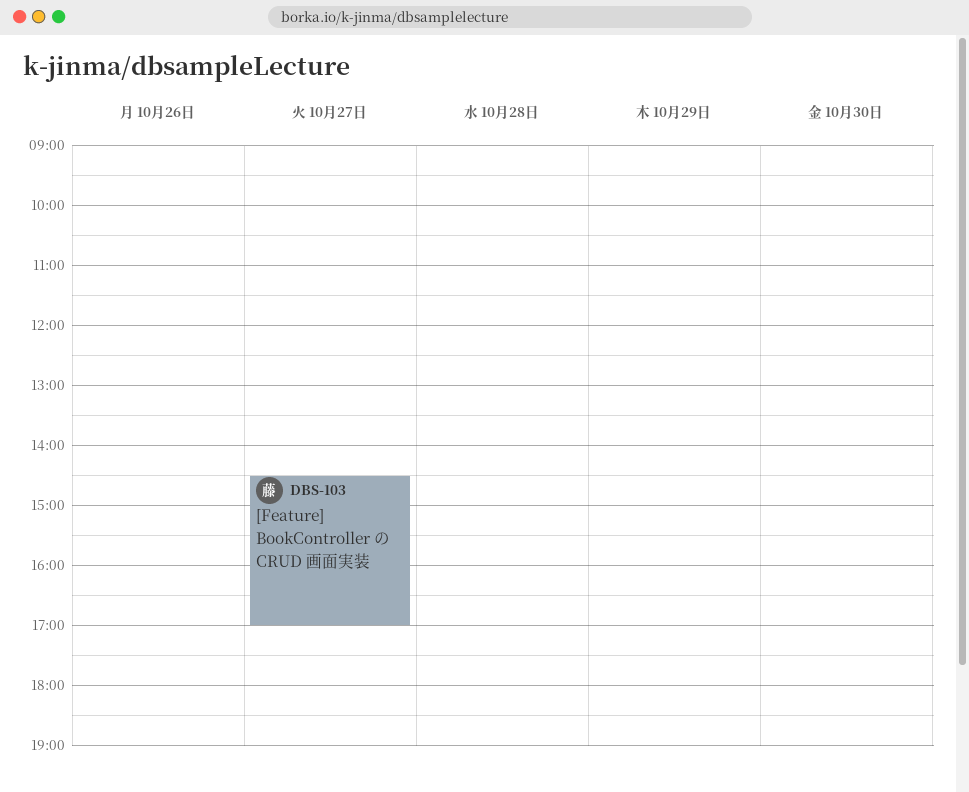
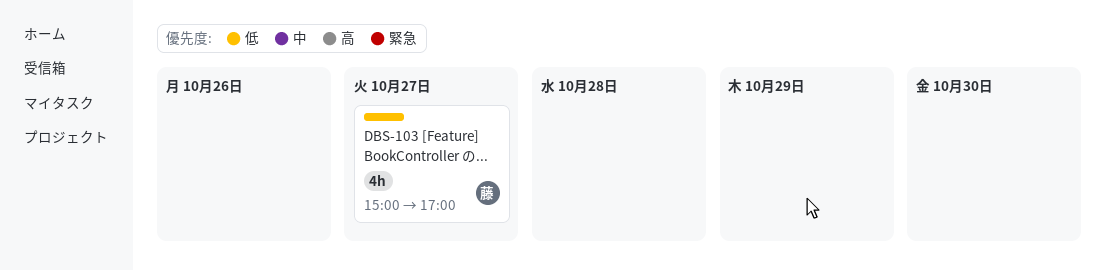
DBS-103, begins: 14:30 -> 15:00

